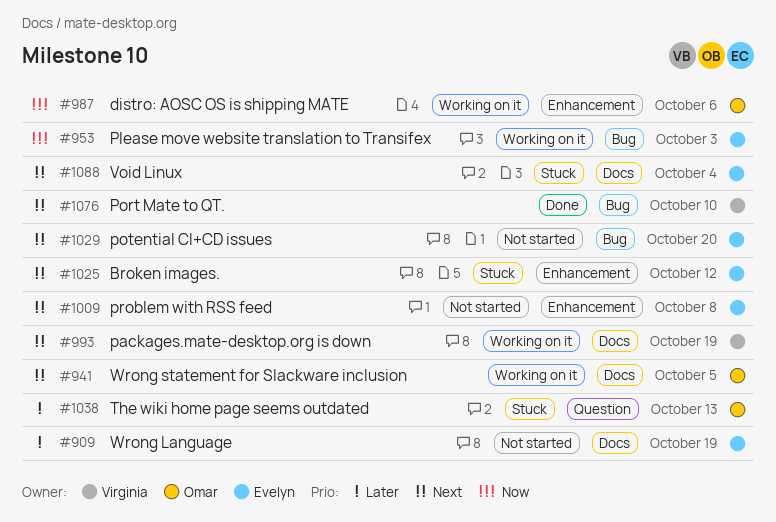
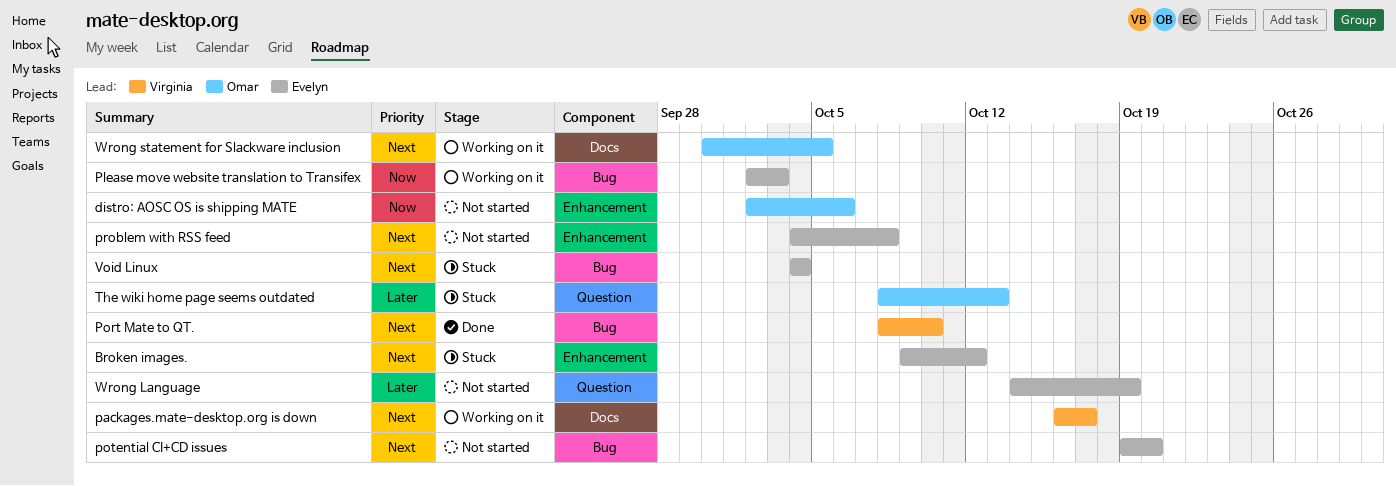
distro: AOSC OS is shipping MATE, status: Working on it -> Not started
packages.mate-desktop.org is down, due: Oct 19 -> Oct 17
Void Linux, label: Docs -> Bug
Wrong Language, label: Docs -> Question

